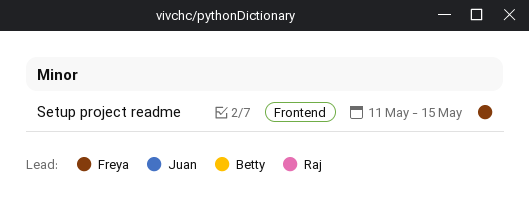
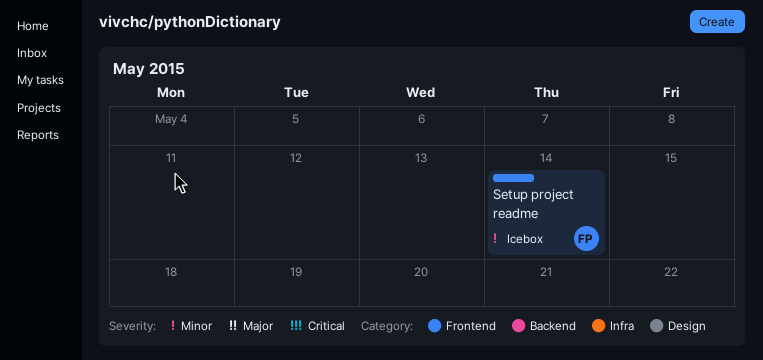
Setup project readme, due: May 15 -> May 14

